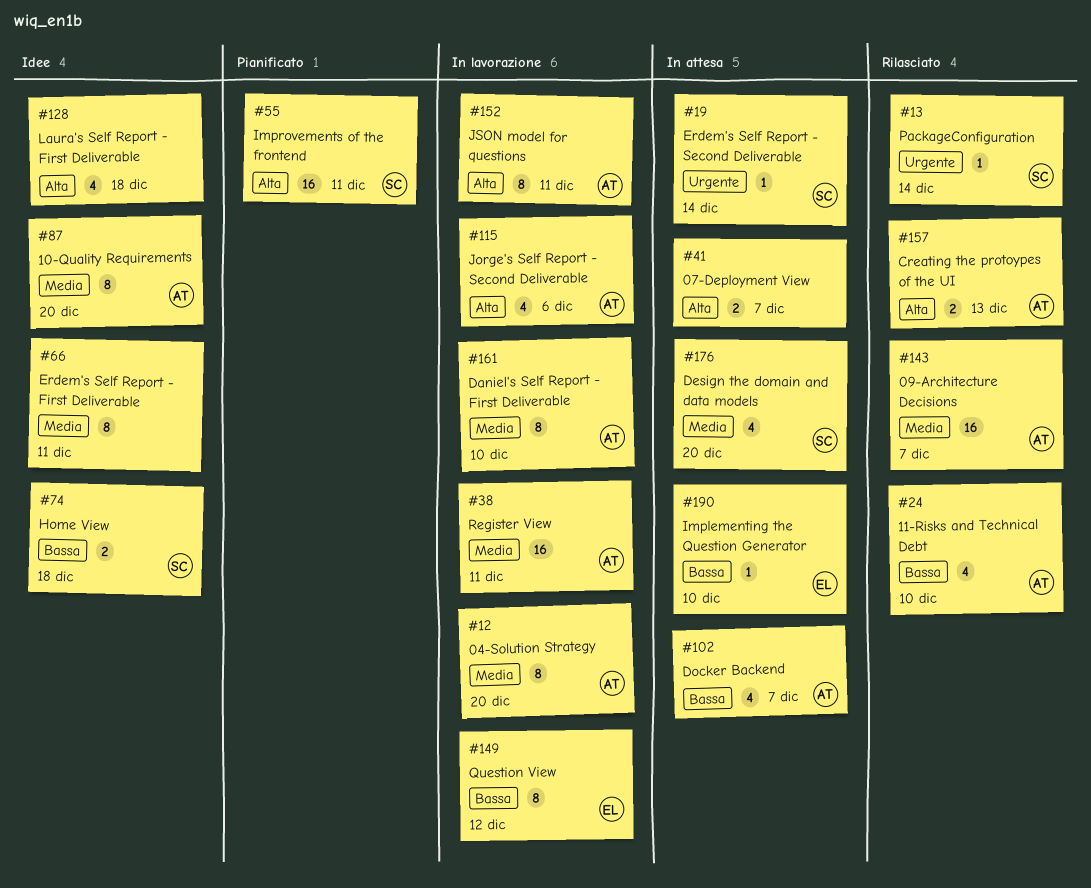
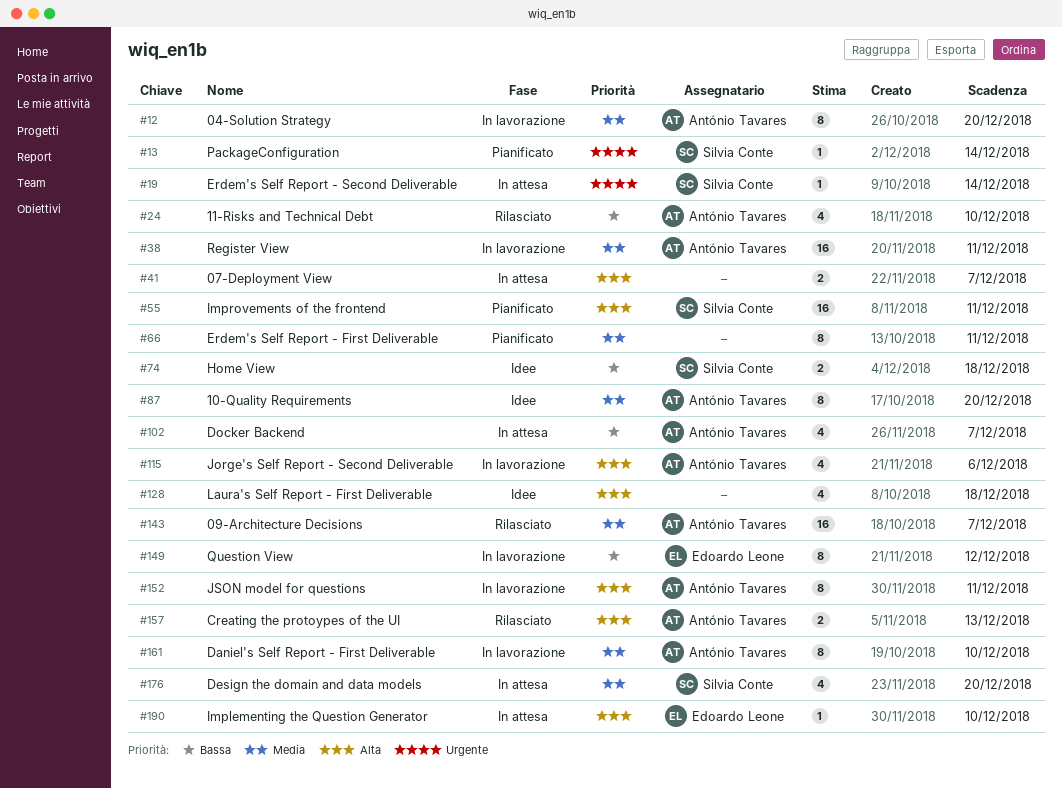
#13, status: Rilasciato -> Pianificato
#66, status: Idee -> Pianificato
#190, priority: Bassa -> Alta

